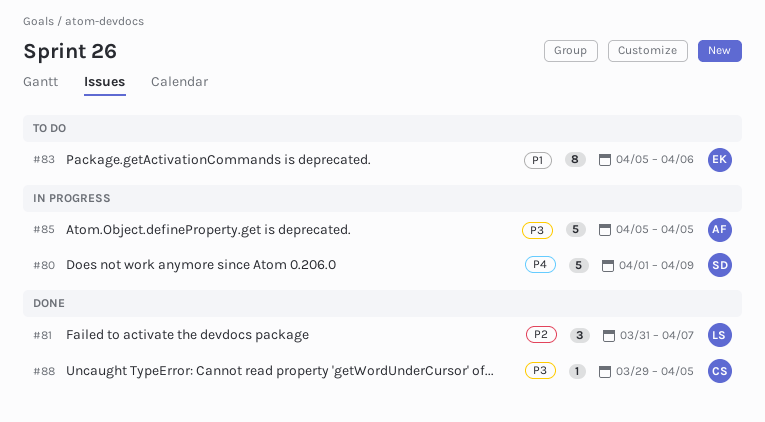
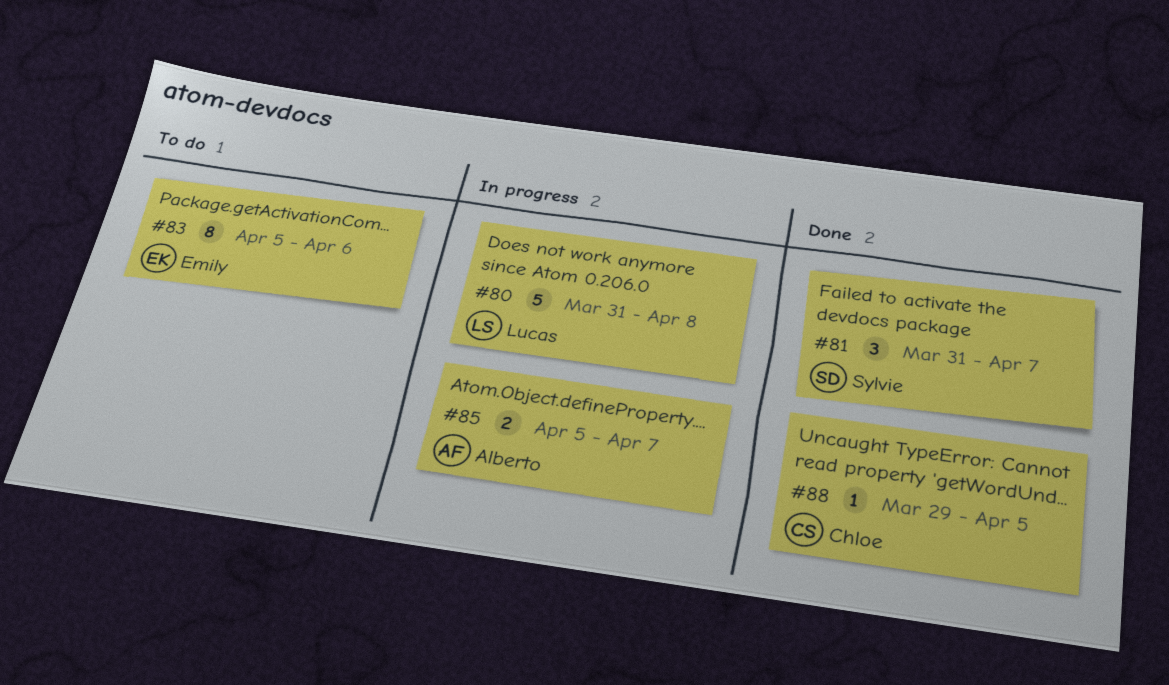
#80, owner: Sylvie -> Lucas
#80, start: Apr 1 -> Mar 31
#80, due: Apr 9 -> Apr 8
#81, owner: Lucas -> Sylvie
#85, estimate: 5 -> 2
#85, due: Apr 5 -> Apr 7

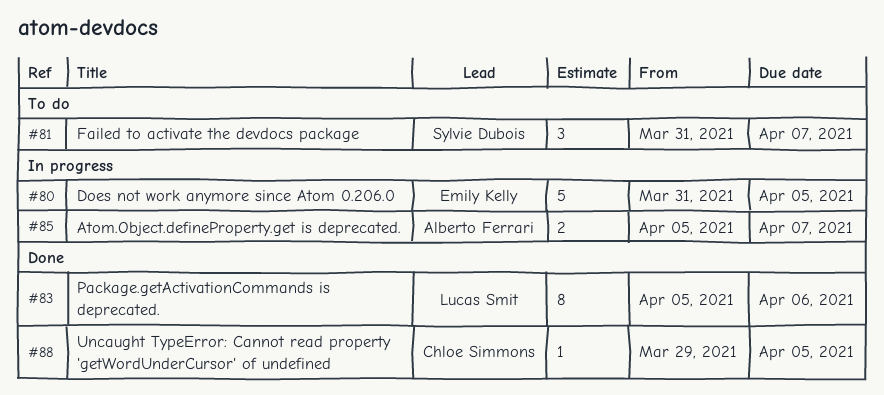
#80, owner: Lucas Smit -> Emily Kelly
#80, due: Apr 8 -> Apr 5
#81, status: Done -> To do
#83, status: To do -> Done
#83, owner: Emily Kelly -> Lucas Smit

